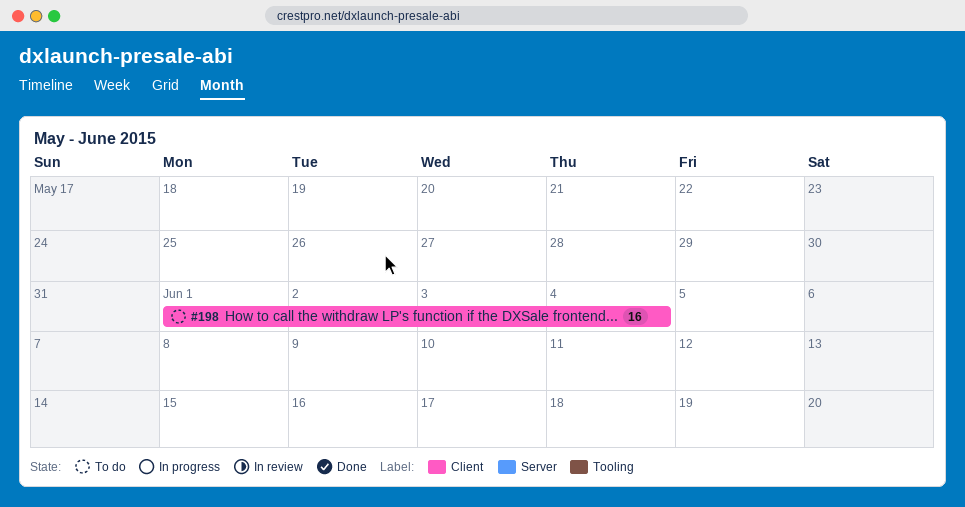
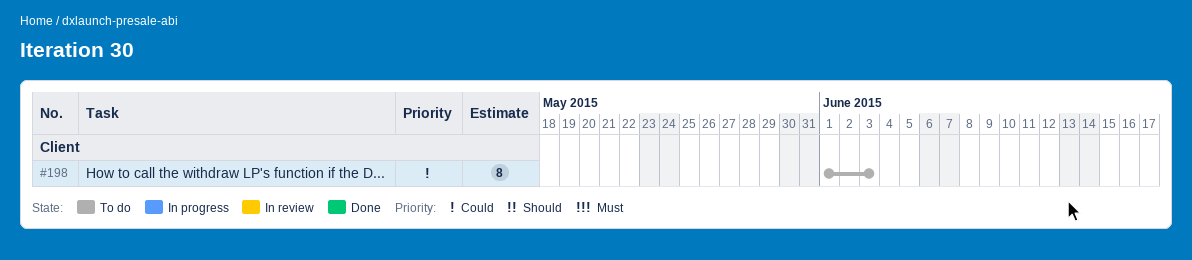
#198, estimate: 16 -> 8
#198, due: Jun 4 -> Jun 3

